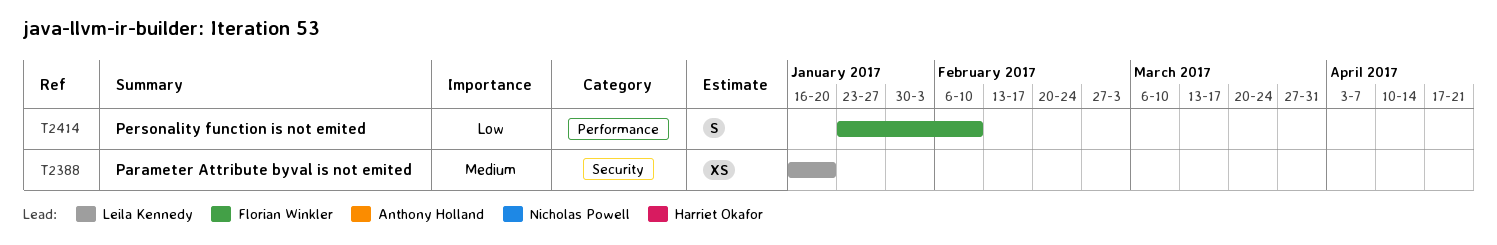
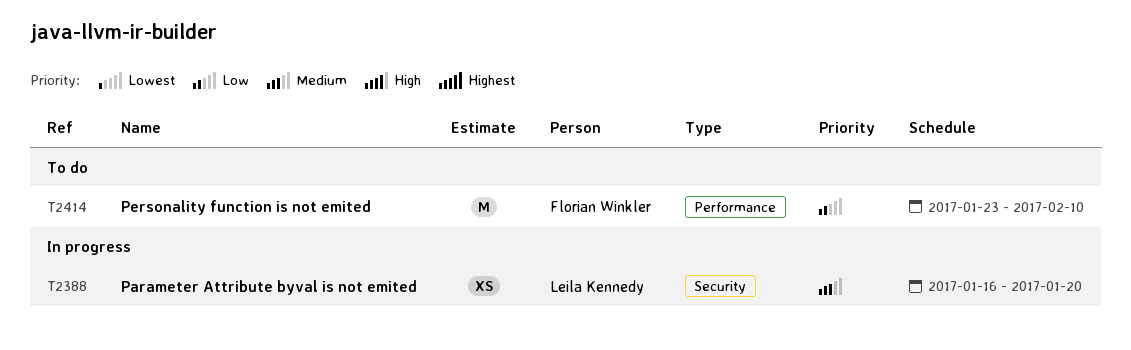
T2414, estimate: S -> M

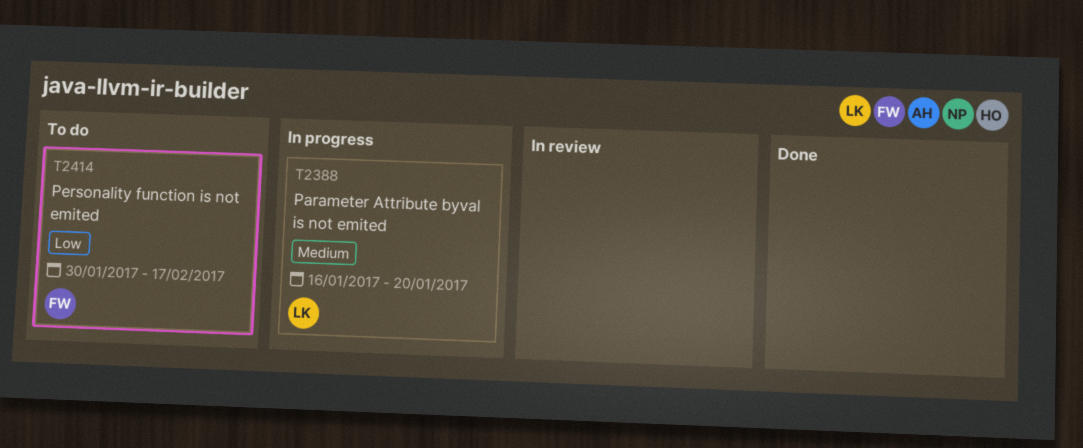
T2414, start: Jan 23 -> Jan 30
T2414, due: Feb 10 -> Feb 17

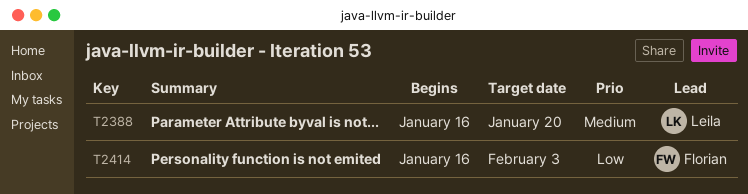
T2414, start: Jan 30 -> Jan 16
T2414, due: Feb 17 -> Feb 3

